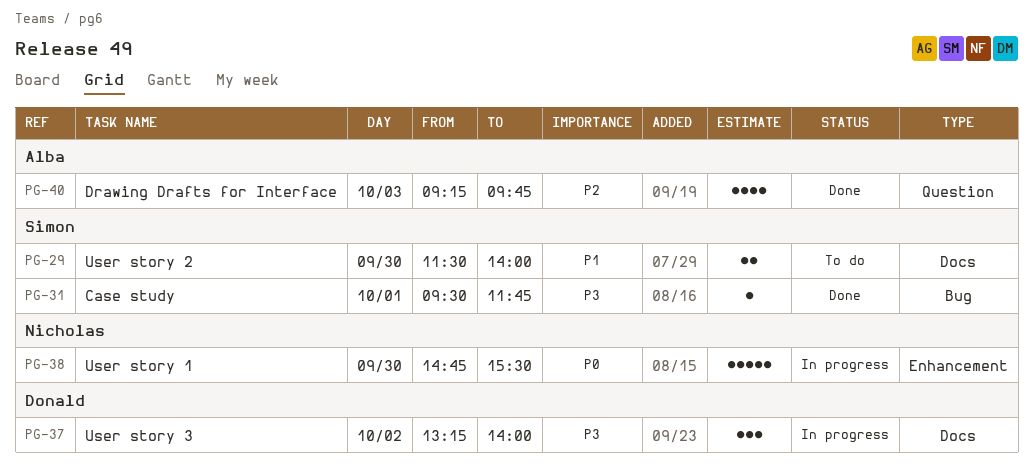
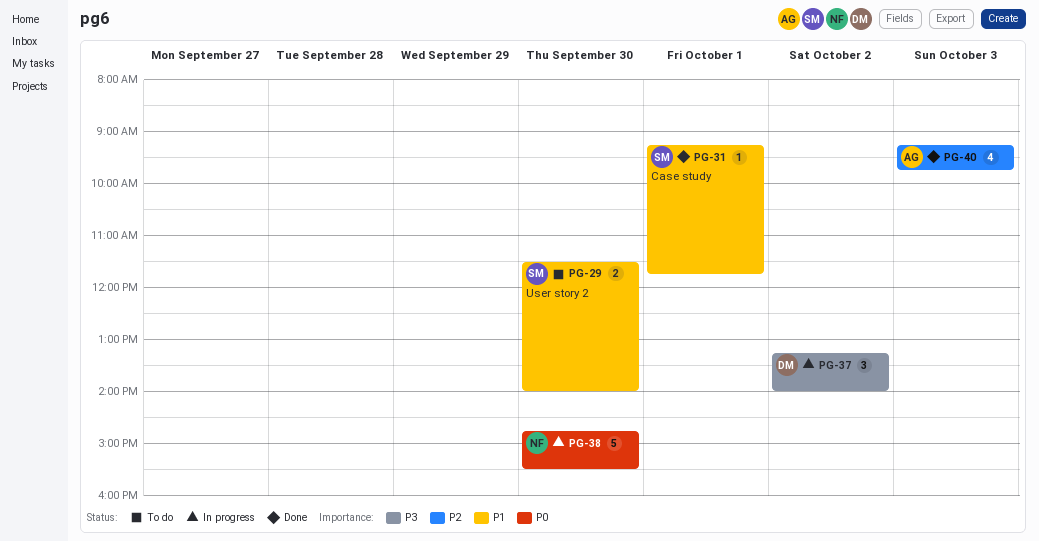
PG-31, priority: P3 -> P1
PG-31, begins: 09:30 -> 09:15

